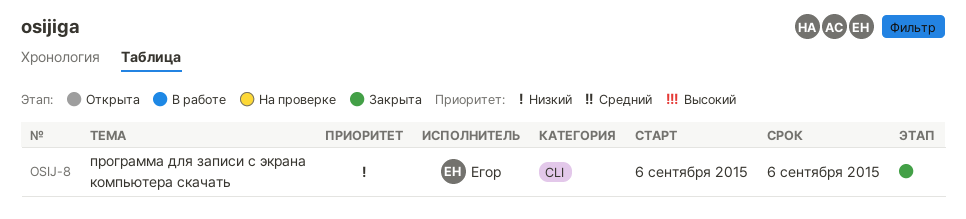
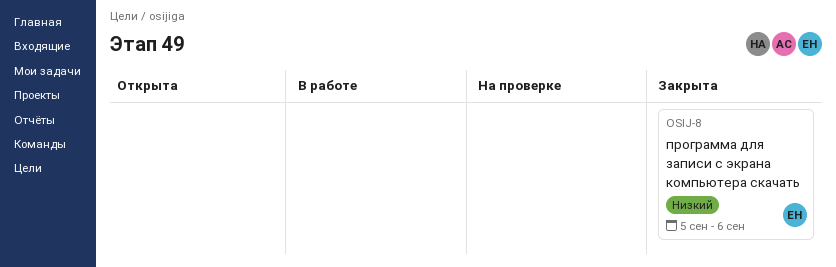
OSIJ-8, start: Sep 6 -> Sep 5

